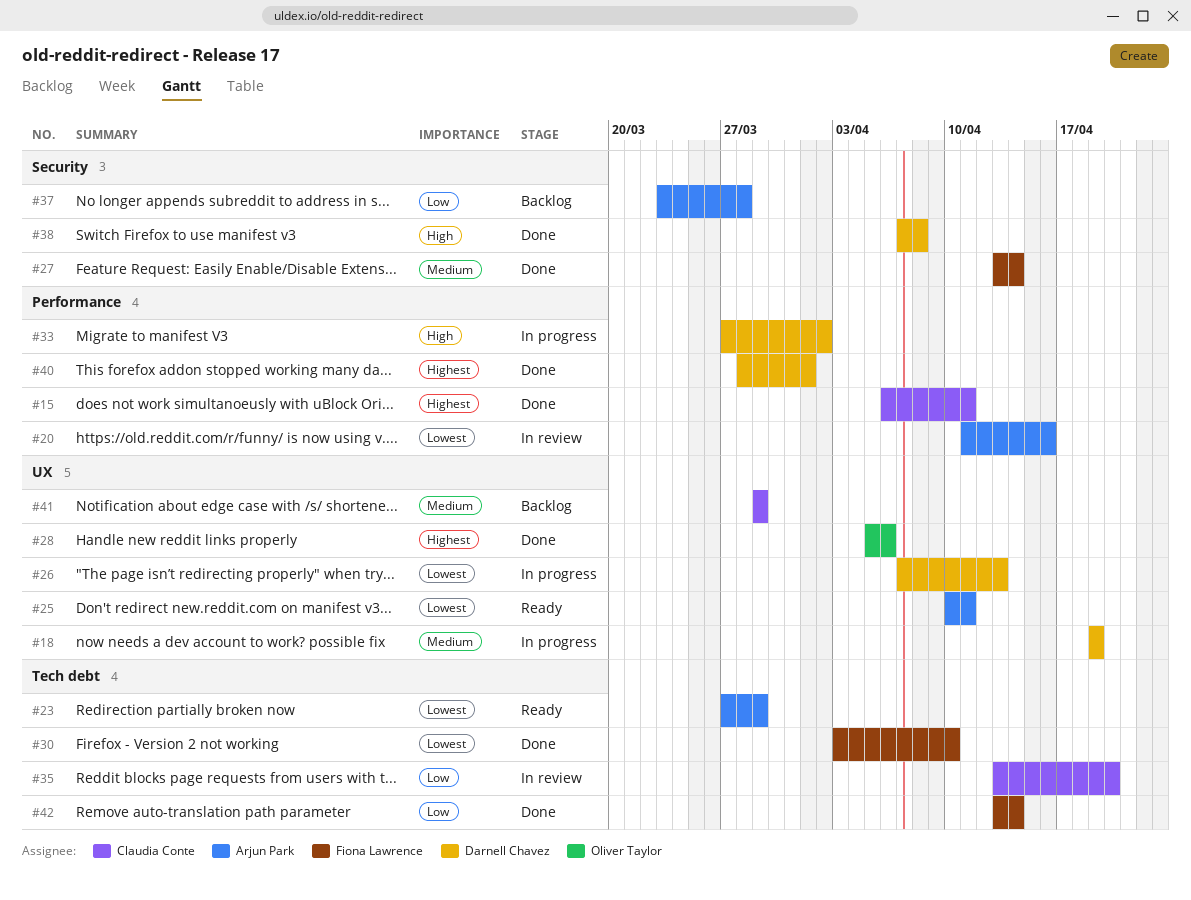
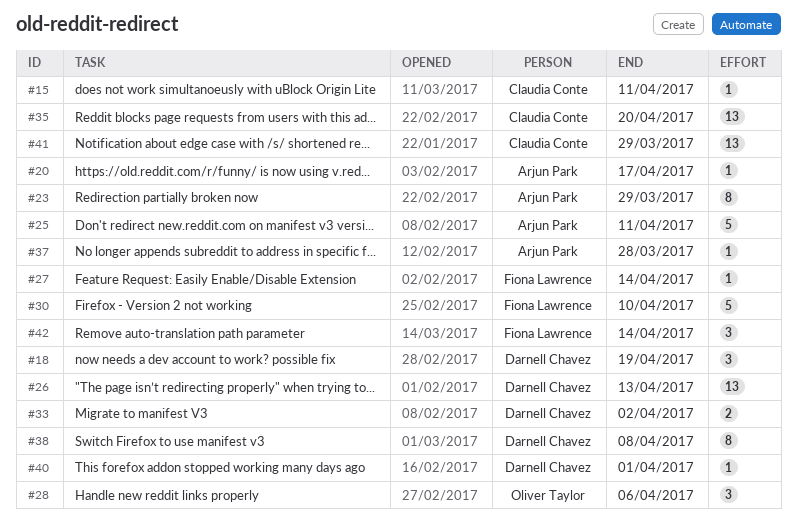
#20, due: Apr 16 -> Apr 17

